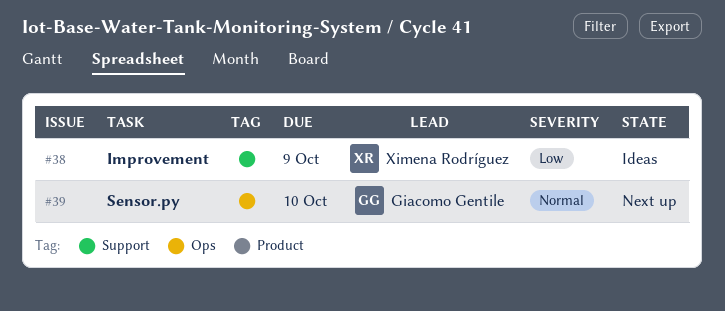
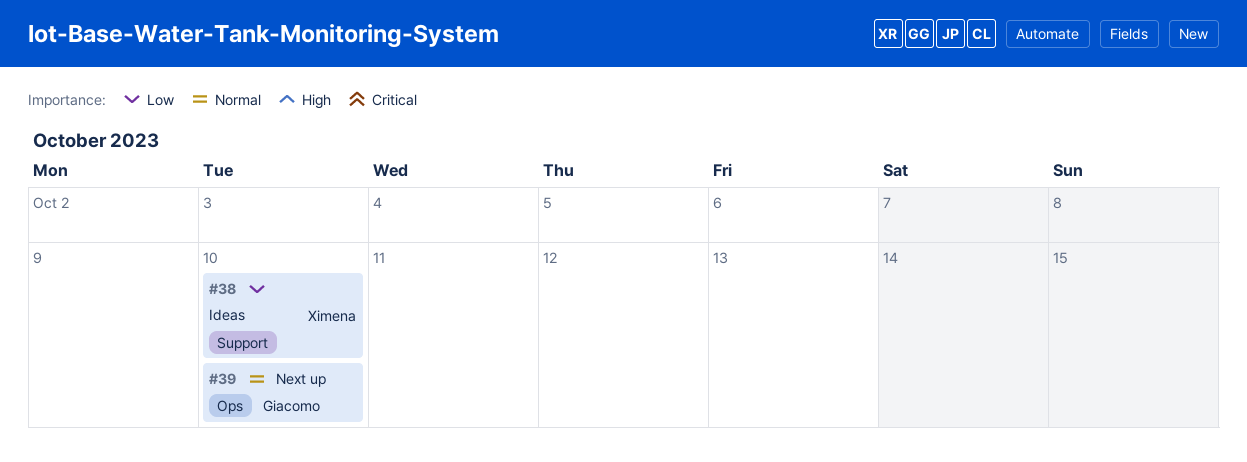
#38, due: Oct 9 -> Oct 10

